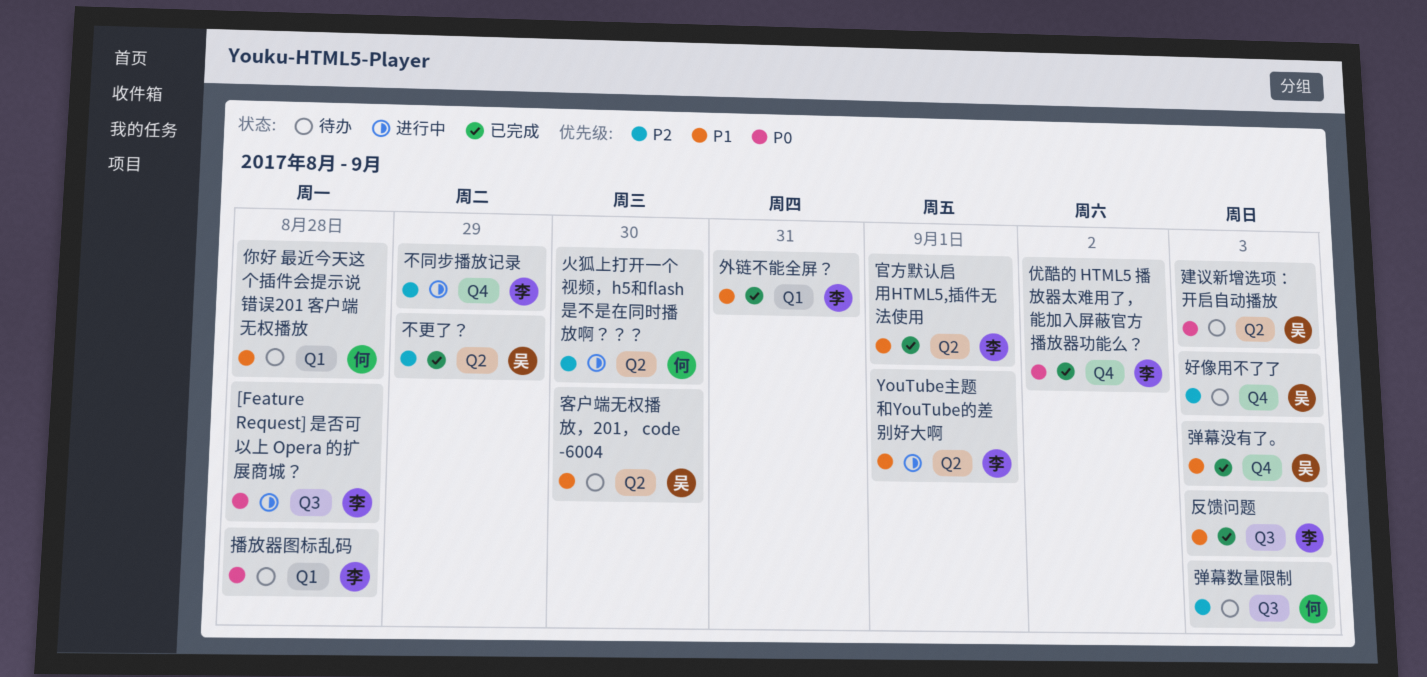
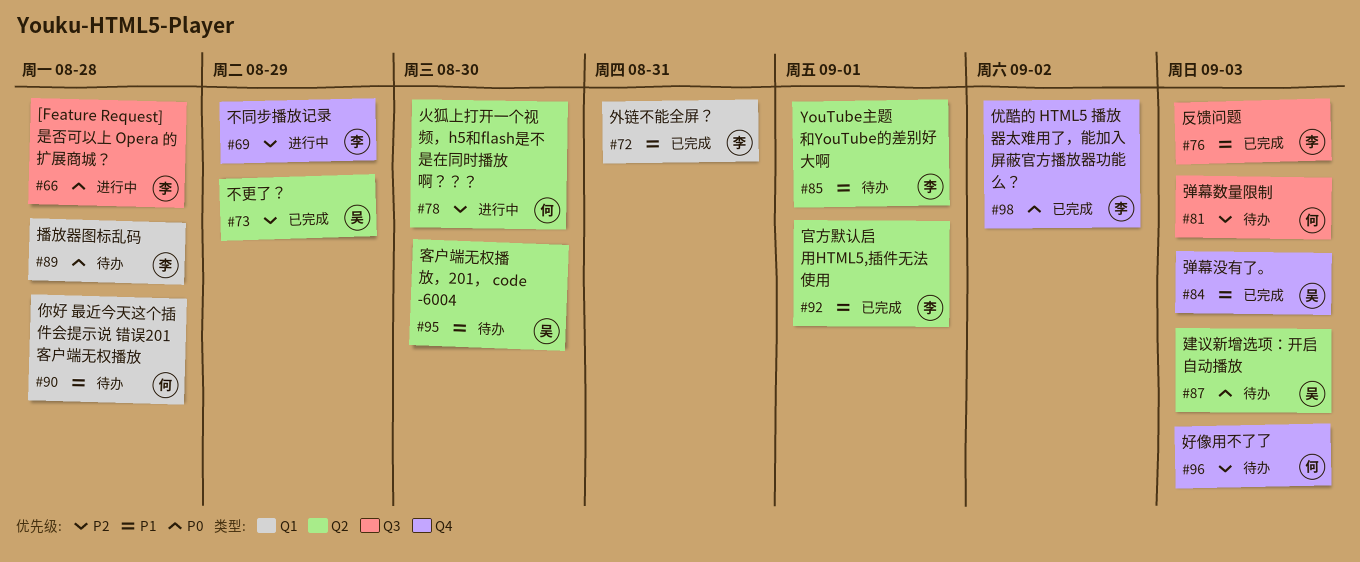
YouTube主题和YouTube的差别好大啊, status: 进行中 -> 待办
好像用不了了, owner: 吴 -> 何

